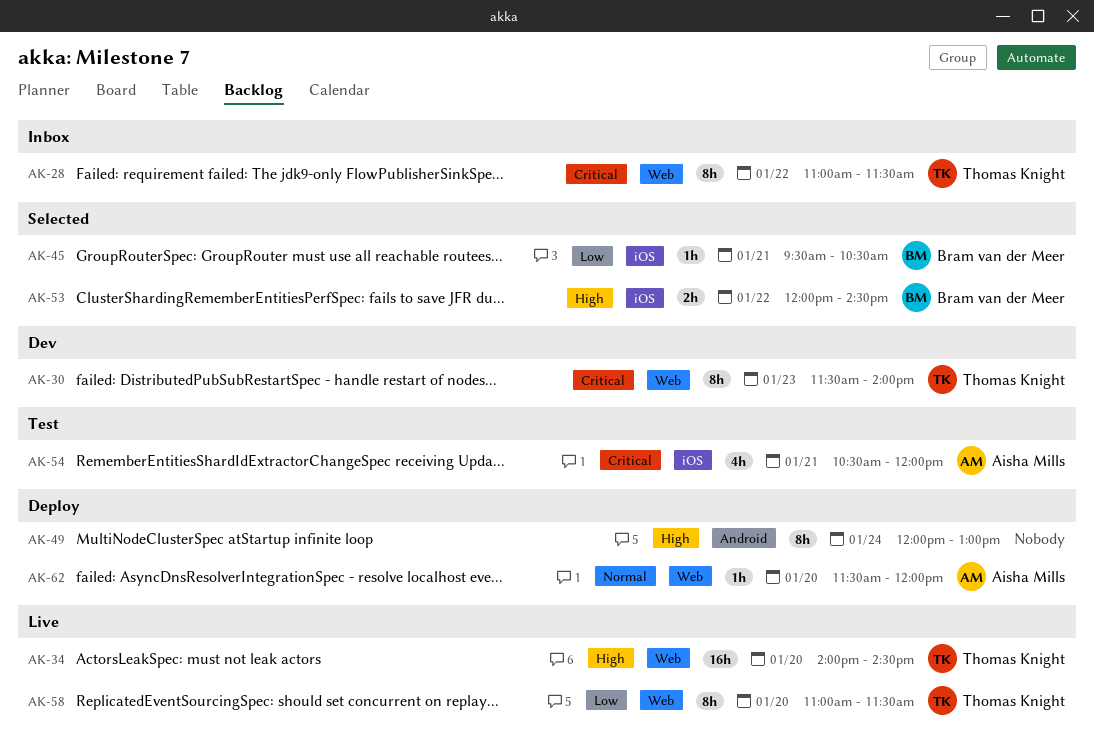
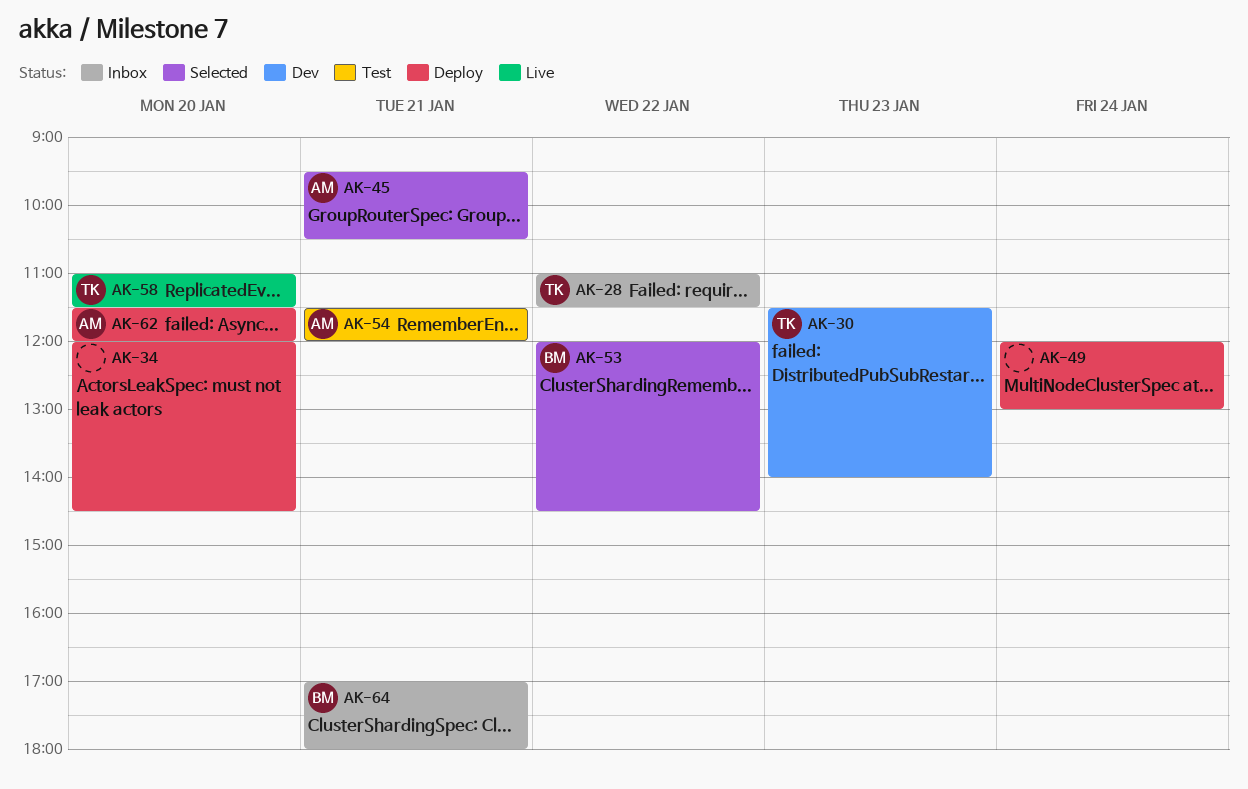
AK-34, status: Live -> Deploy
AK-34, owner: Thomas Knight -> none
AK-34, begins: 14:00 -> 12:00
AK-45, owner: Bram van der Meer -> Aisha Mills
AK-54, begins: 10:30 -> 11:30
AK-64: none -> present

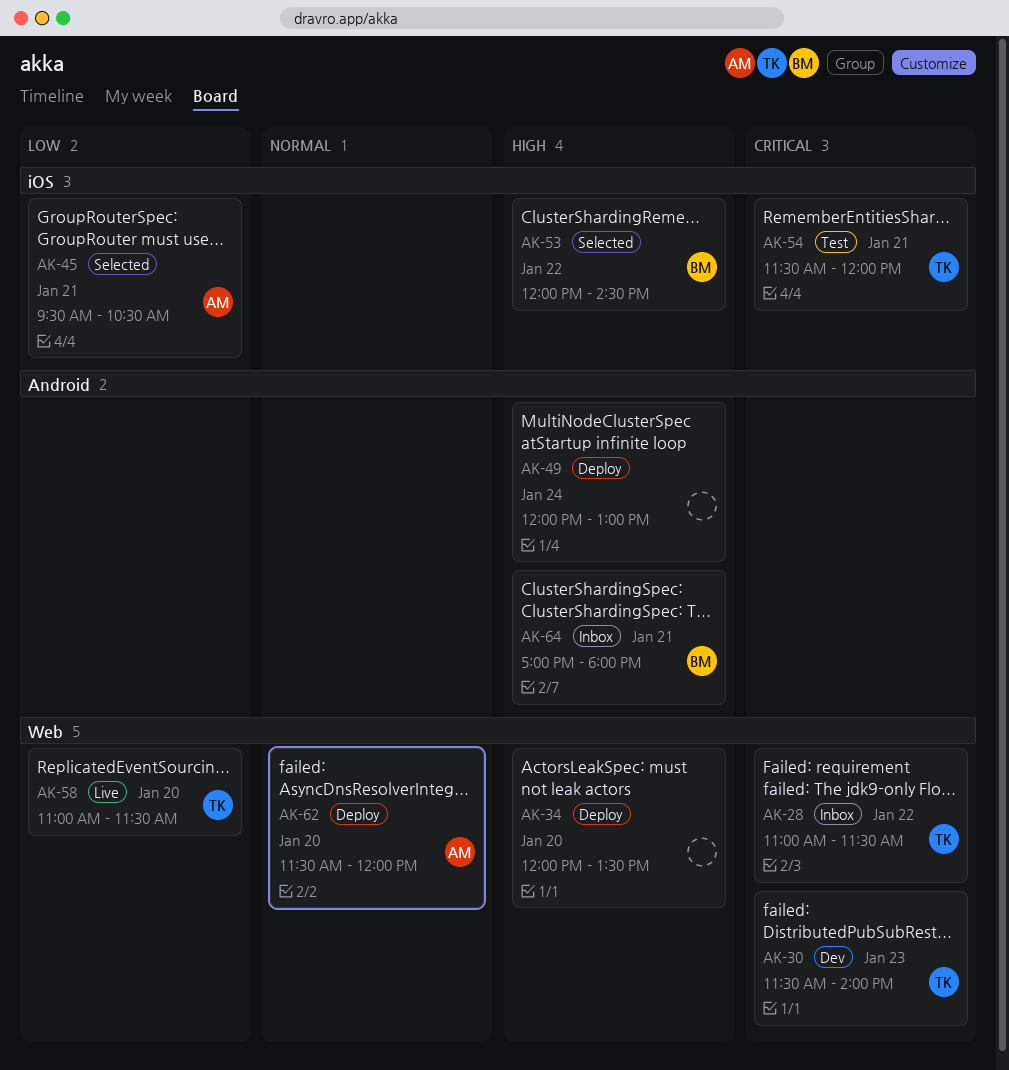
AK-34, ends: 14:30 -> 13:30
AK-54, owner: AM -> TK

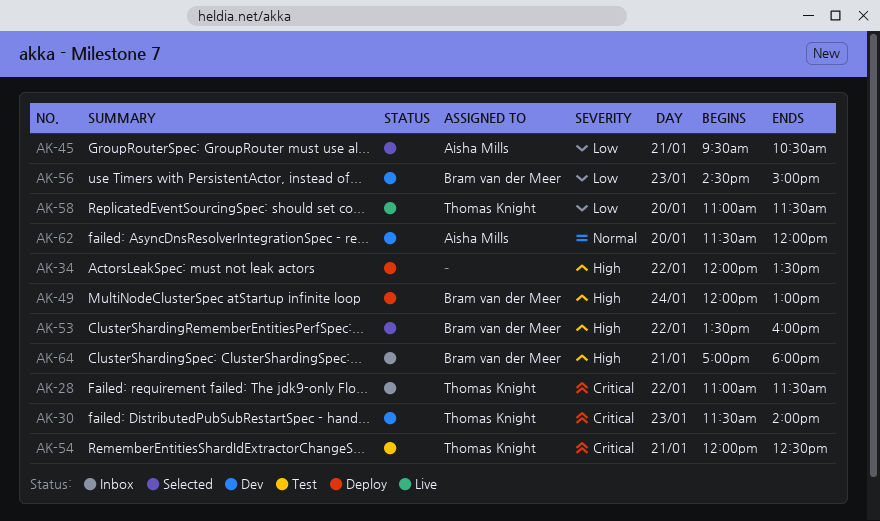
AK-34, day: Jan 20 -> Jan 22
AK-49, owner: none -> Bram van der Meer
AK-53, begins: 12:00 -> 13:30
AK-53, ends: 14:30 -> 16:00
AK-54, begins: 11:30 -> 12:00
AK-54, ends: 12:00 -> 12:30
AK-56: none -> present
AK-62, status: Deploy -> Dev

